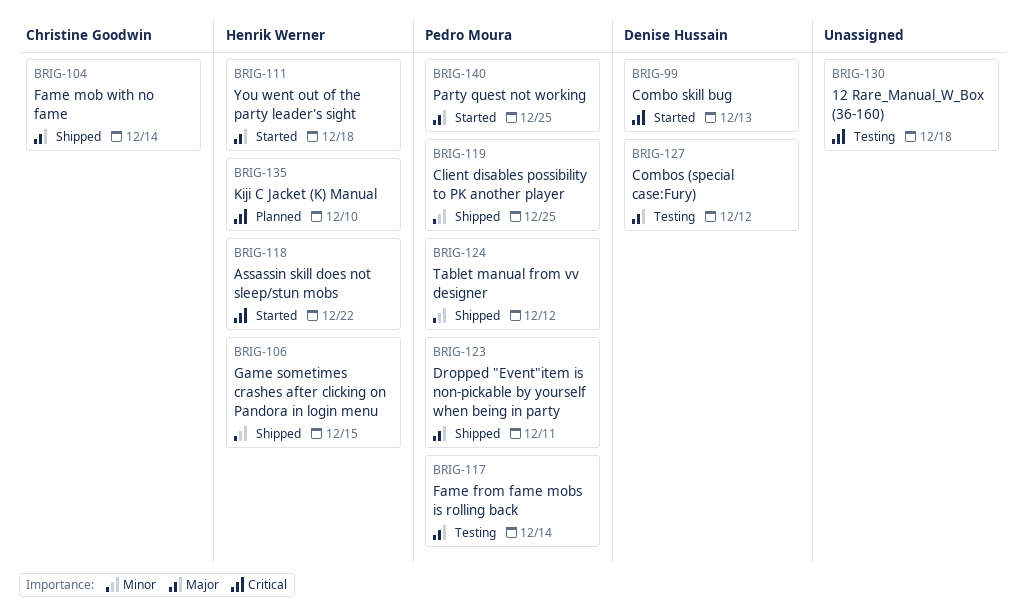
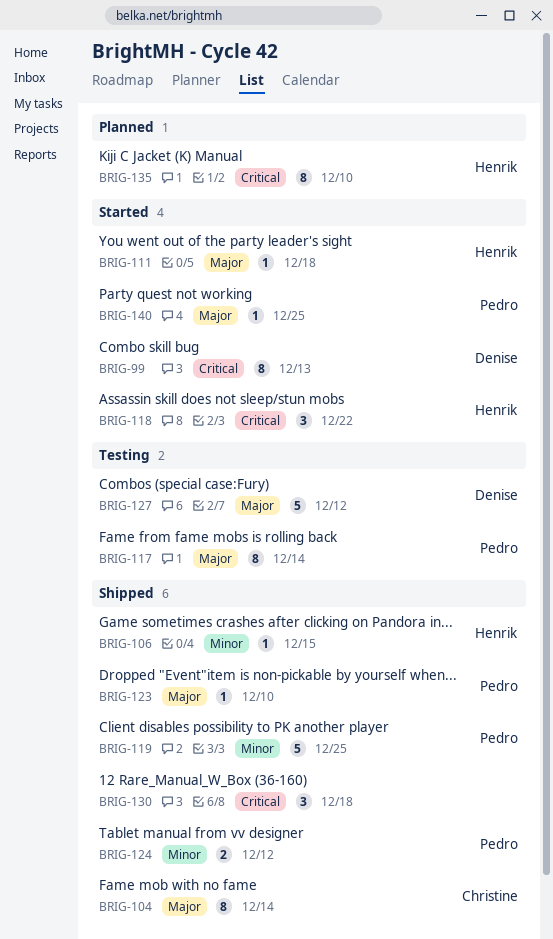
BRIG-123, due: Dec 11 -> Dec 10
BRIG-130, status: Testing -> Shipped

